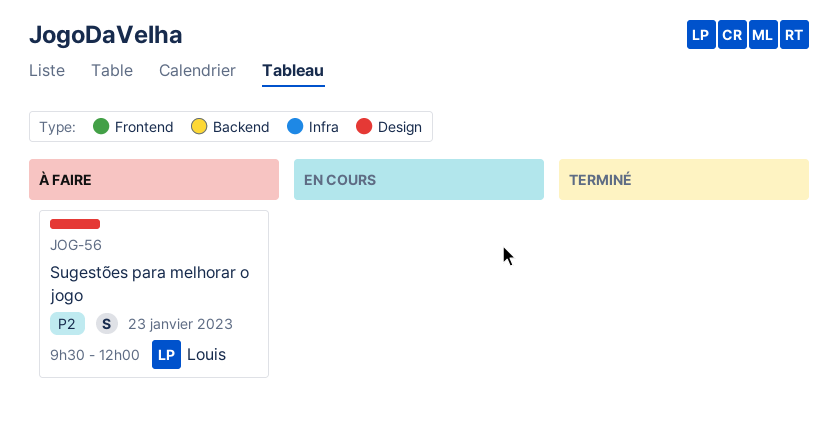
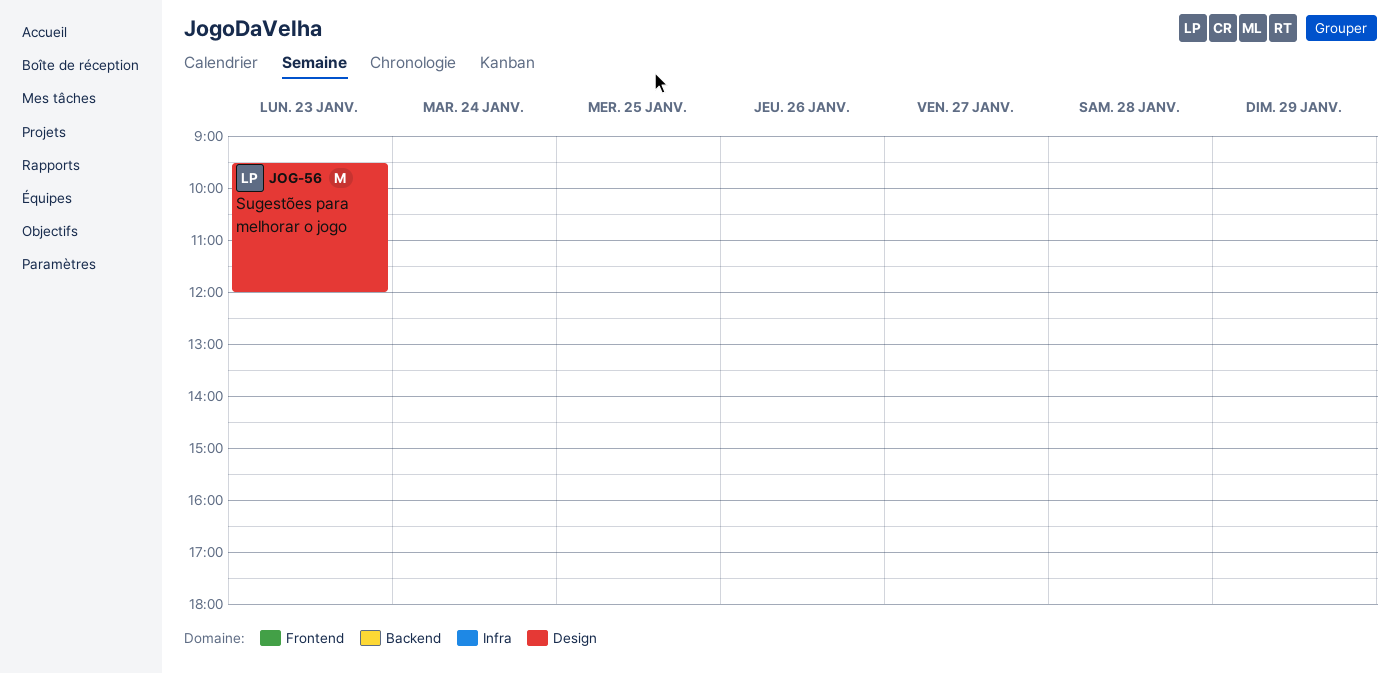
JOG-56, estimate: S -> M

